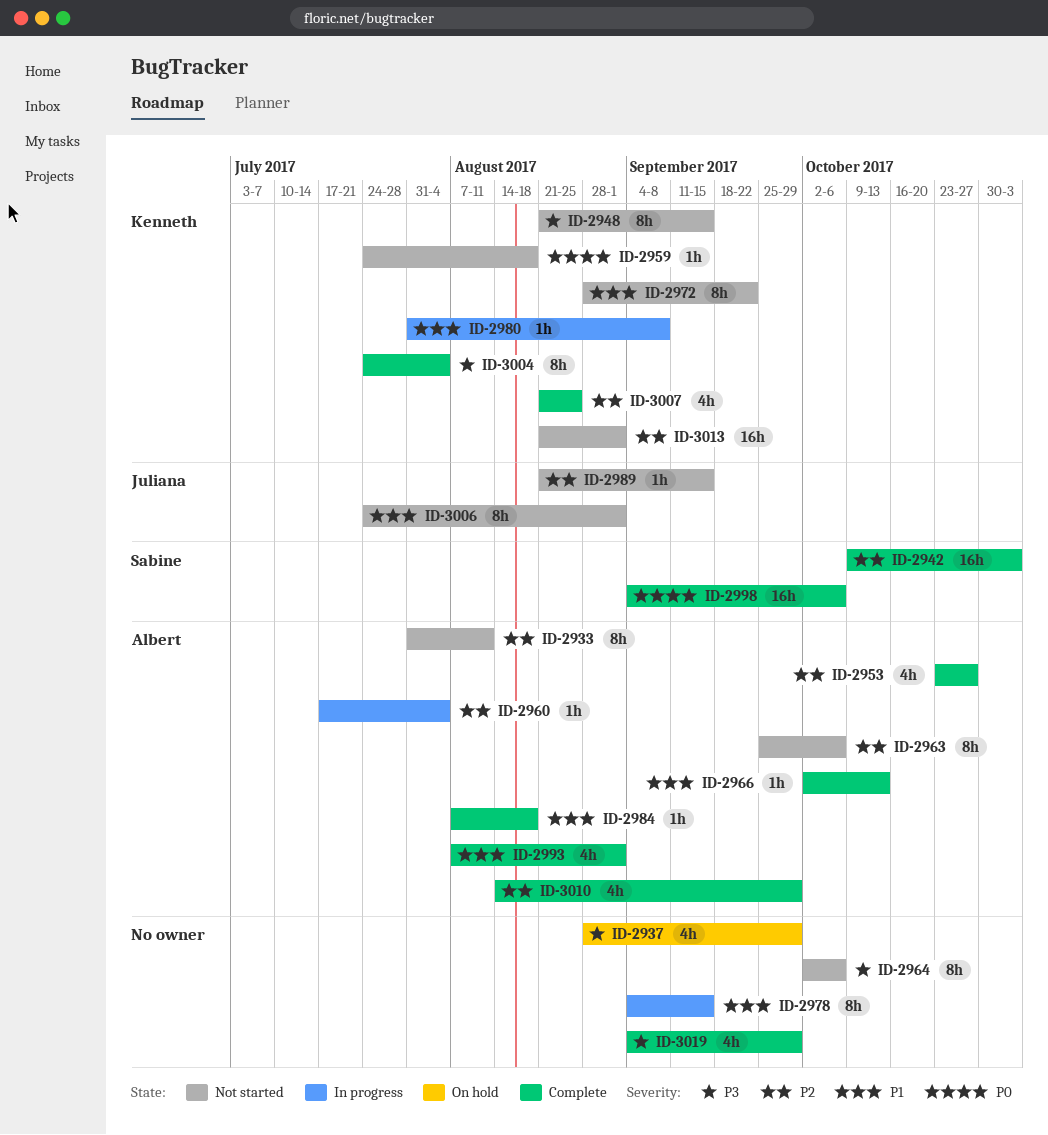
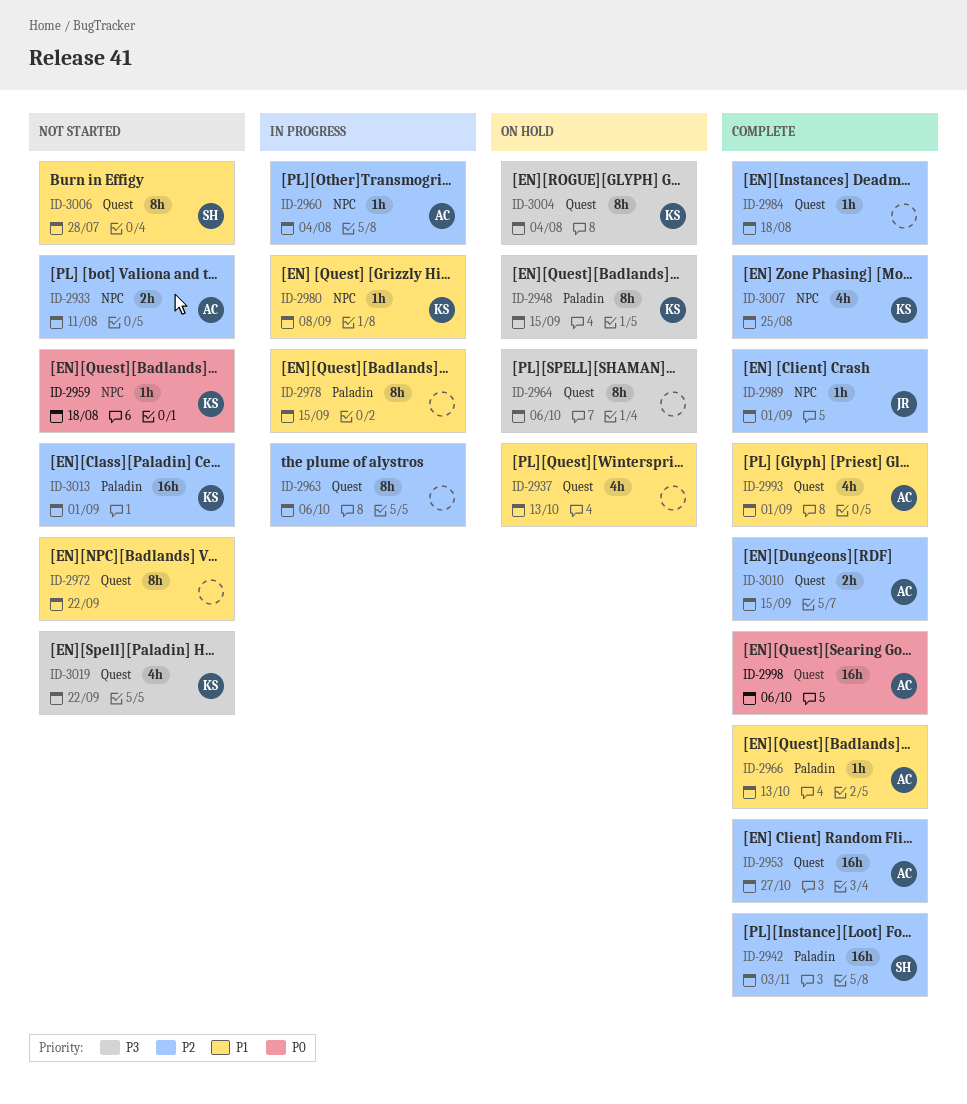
ID-2933, estimate: 8h -> 2h
ID-2937, priority: P3 -> P1
ID-2937, due: Sep 29 -> Oct 13
ID-2948, status: Not started -> On hold
ID-2953, estimate: 4h -> 16h
ID-2963, status: Not started -> In progress
ID-2963, owner: Albert -> none
ID-2964, status: Not started -> On hold
ID-2972, owner: Kenneth -> none
ID-2984, owner: Albert -> none
ID-2984, priority: P1 -> P2
ID-2989, status: Not started -> Complete
ID-2989, due: Sep 15 -> Sep 1
ID-2998, owner: Sabine -> Albert
ID-3004, status: Complete -> On hold
ID-3006, owner: Juliana -> Sabine
ID-3006, due: Sep 1 -> Jul 28
ID-3010, estimate: 4h -> 2h
ID-3010, due: Sep 29 -> Sep 15
ID-3019, status: Complete -> Not started
ID-3019, owner: none -> Kenneth
ID-3019, due: Sep 29 -> Sep 22

